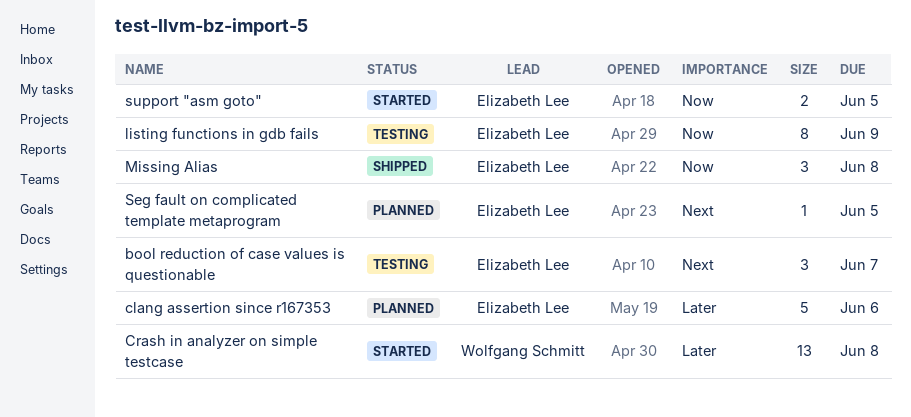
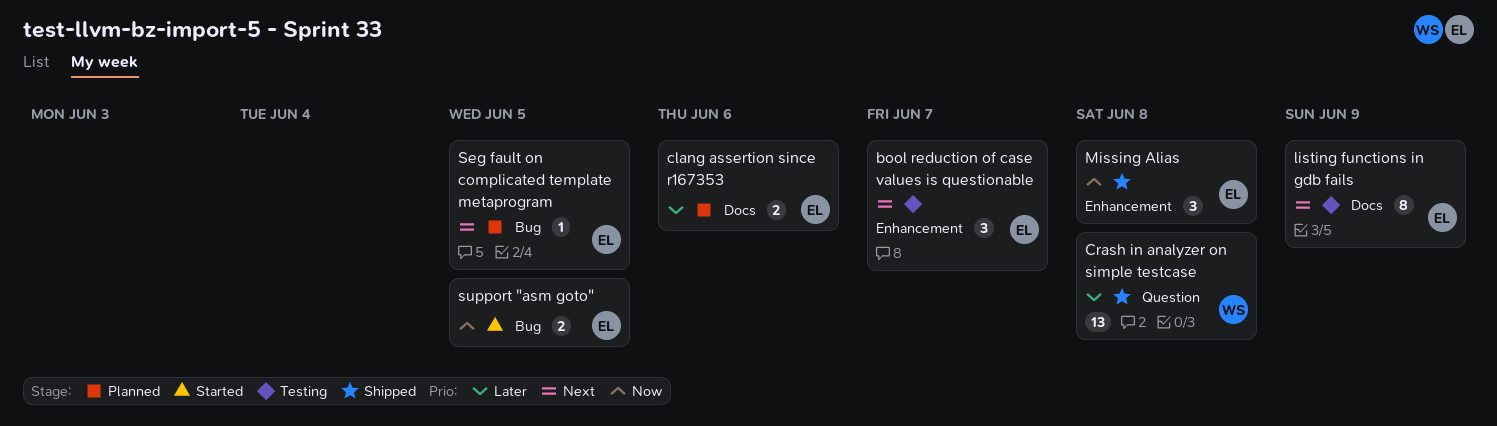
clang assertion since r167353, estimate: 5 -> 2
Crash in analyzer on simple testcase, status: Started -> Shipped
listing functions in gdb fails, priority: Now -> Next

